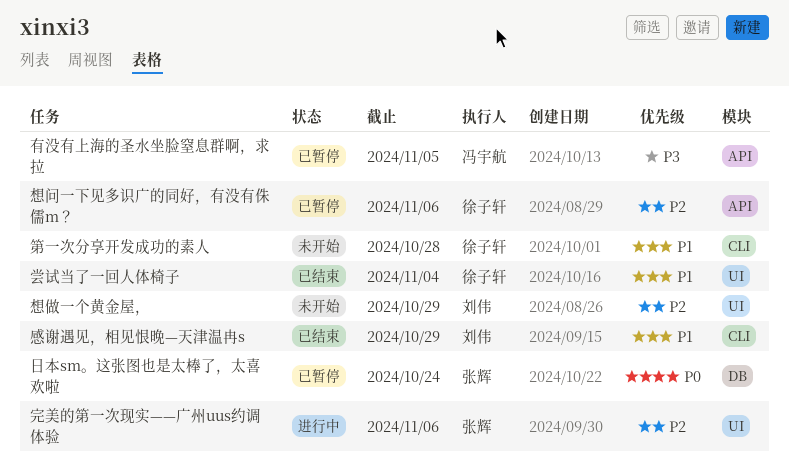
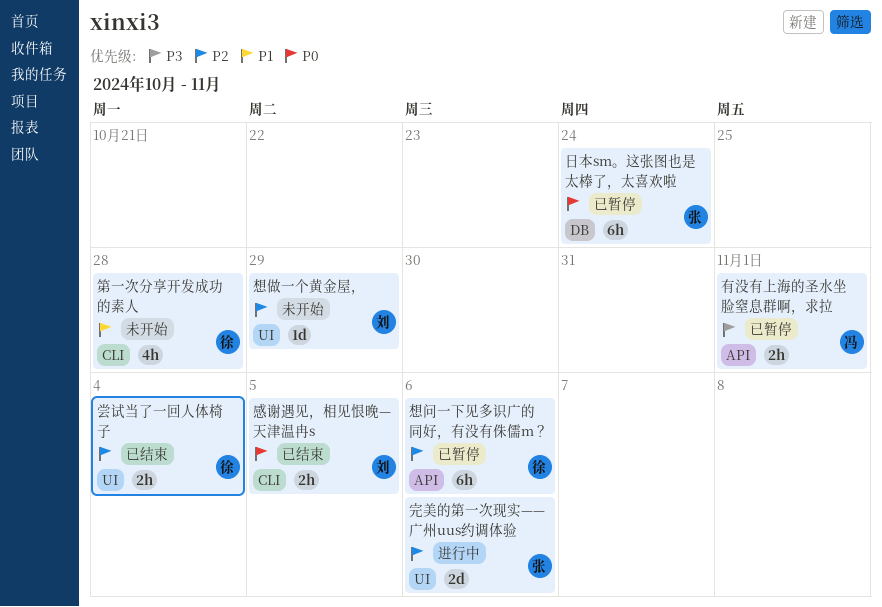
尝试当了一回人体椅子, priority: P1 -> P2
感谢遇见，相见恨晚—天津温冉s, priority: P1 -> P0
感谢遇见，相见恨晚—天津温冉s, due: Oct 29 -> Nov 5
有没有上海的圣水坐脸窒息群啊，求拉, due: Nov 5 -> Nov 1

